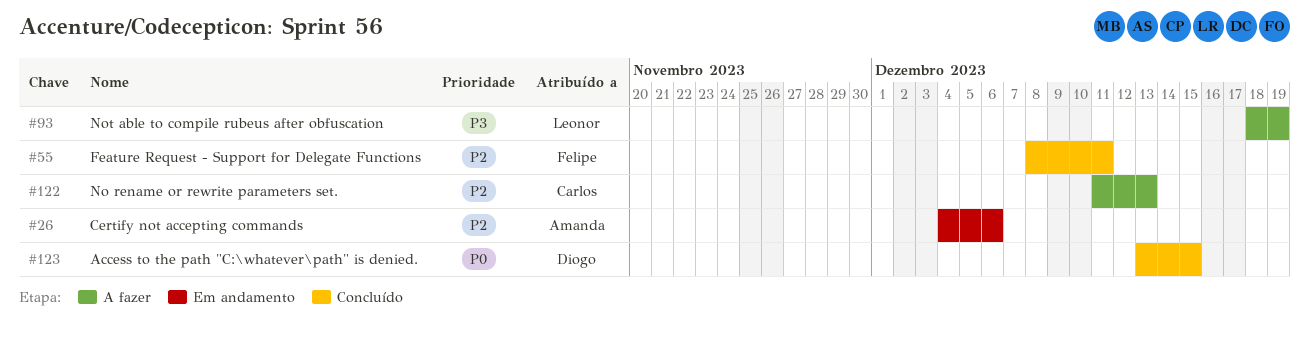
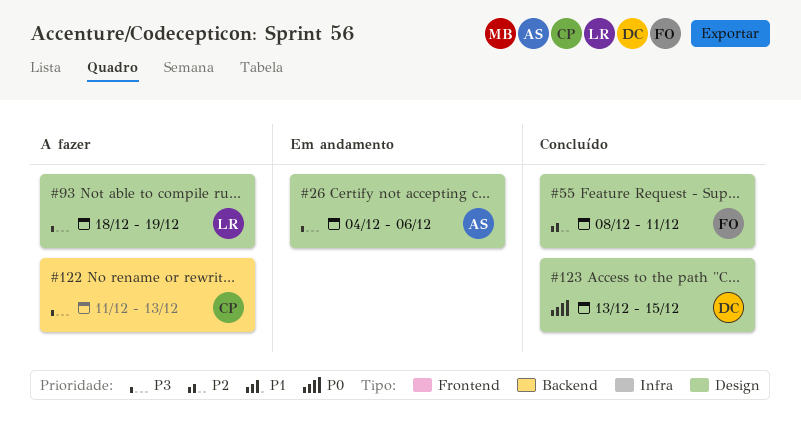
#26, priority: P2 -> P3
#122, priority: P2 -> P3

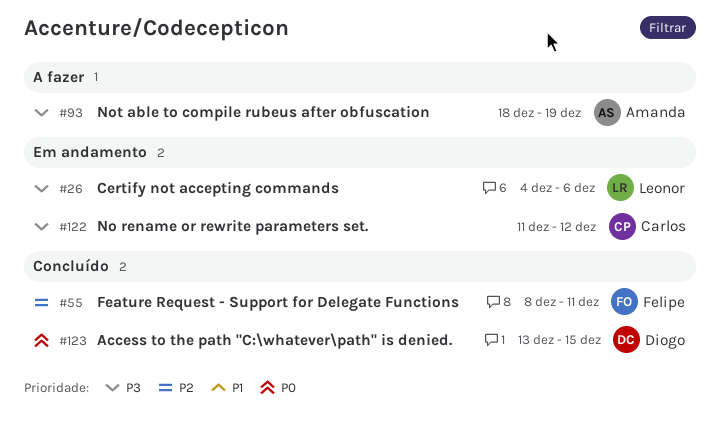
#26, owner: Amanda -> Leonor
#93, owner: Leonor -> Amanda
#122, status: A fazer -> Em andamento
#122, due: Dec 13 -> Dec 12

